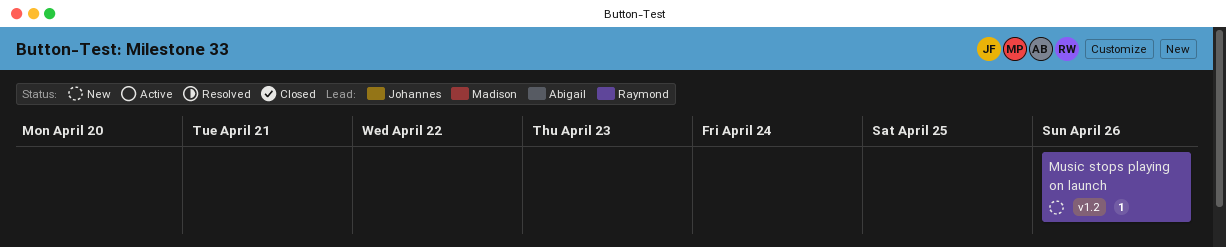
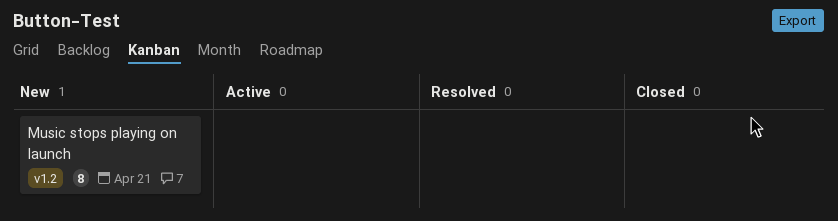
Music stops playing on launch, estimate: 1 -> 8
Music stops playing on launch, due: Apr 26 -> Apr 21

